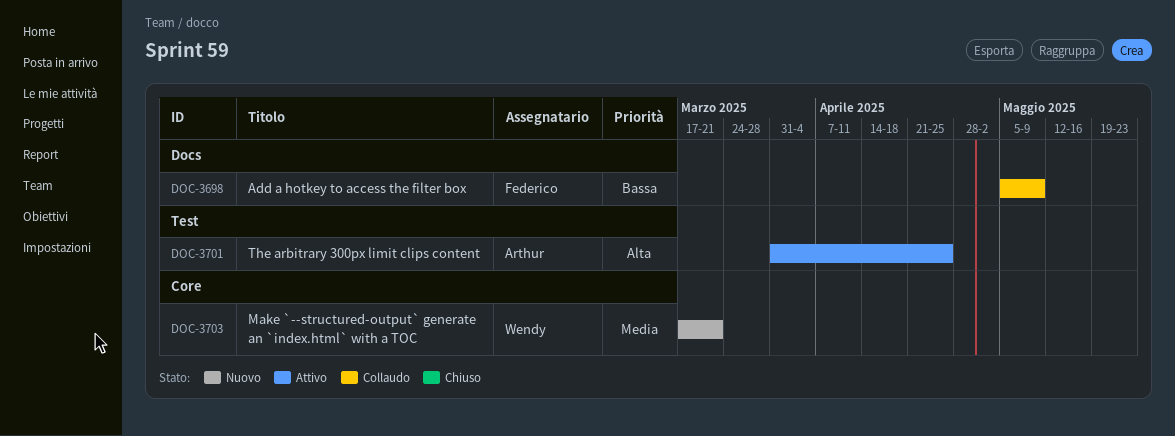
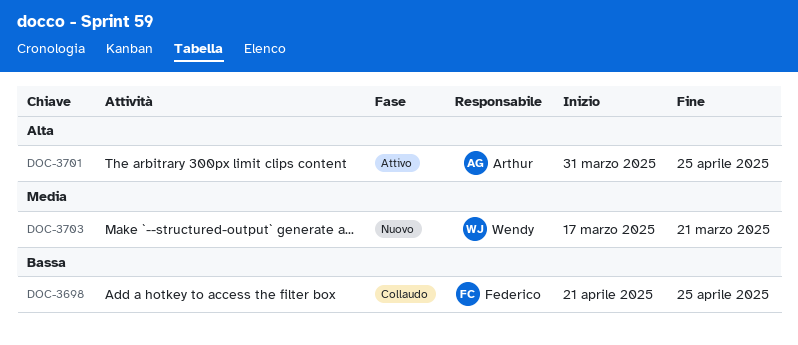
DOC-3698, start: May 5 -> Apr 21
DOC-3698, due: May 9 -> Apr 25

